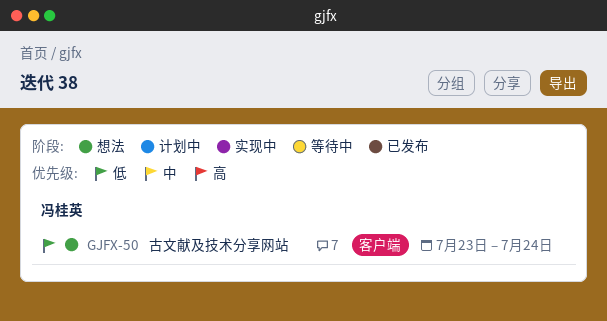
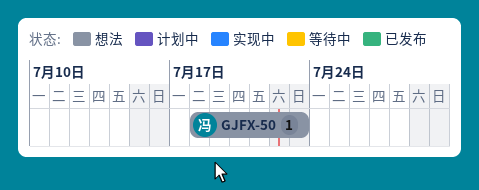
GJFX-50, start: Jul 23 -> Jul 18
GJFX-50, due: Jul 24 -> Jul 23

